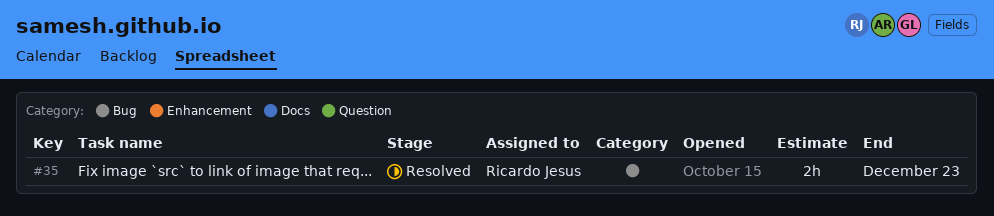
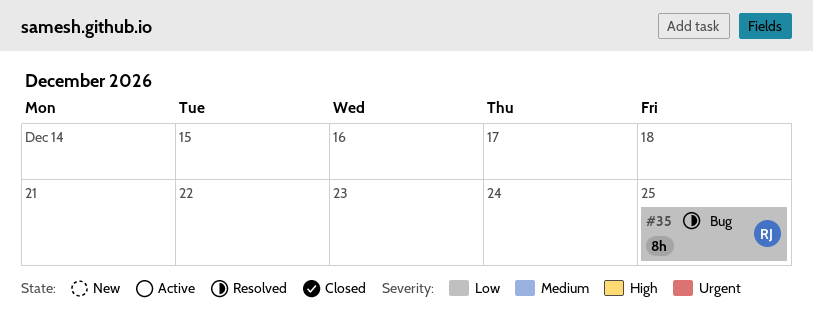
#35, estimate: 2h -> 8h
#35, due: Dec 23 -> Dec 25

